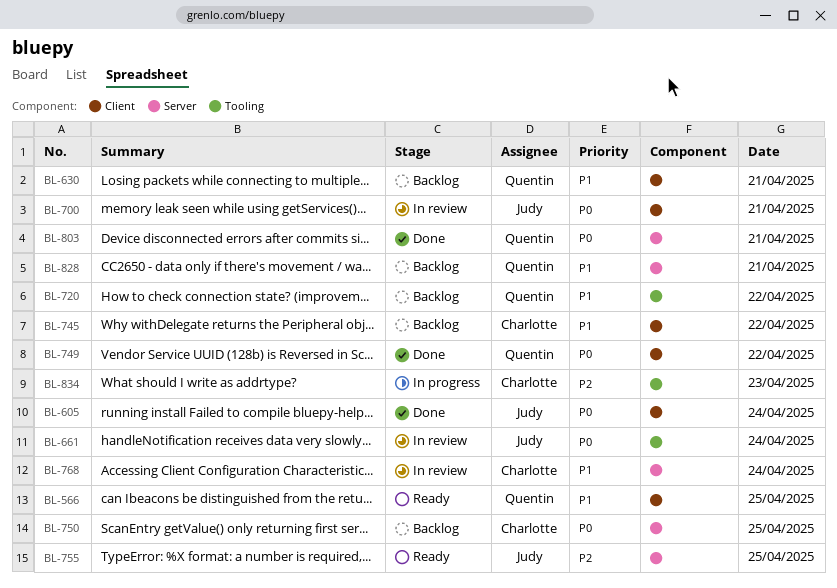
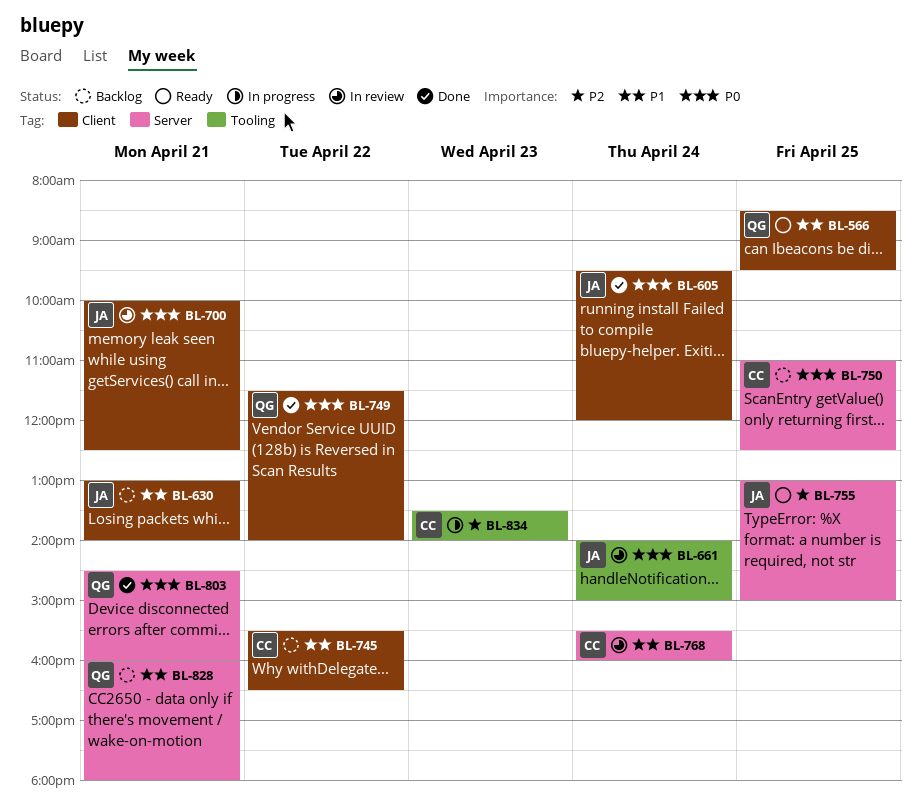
BL-630, owner: Quentin -> Judy
BL-720: present -> none

